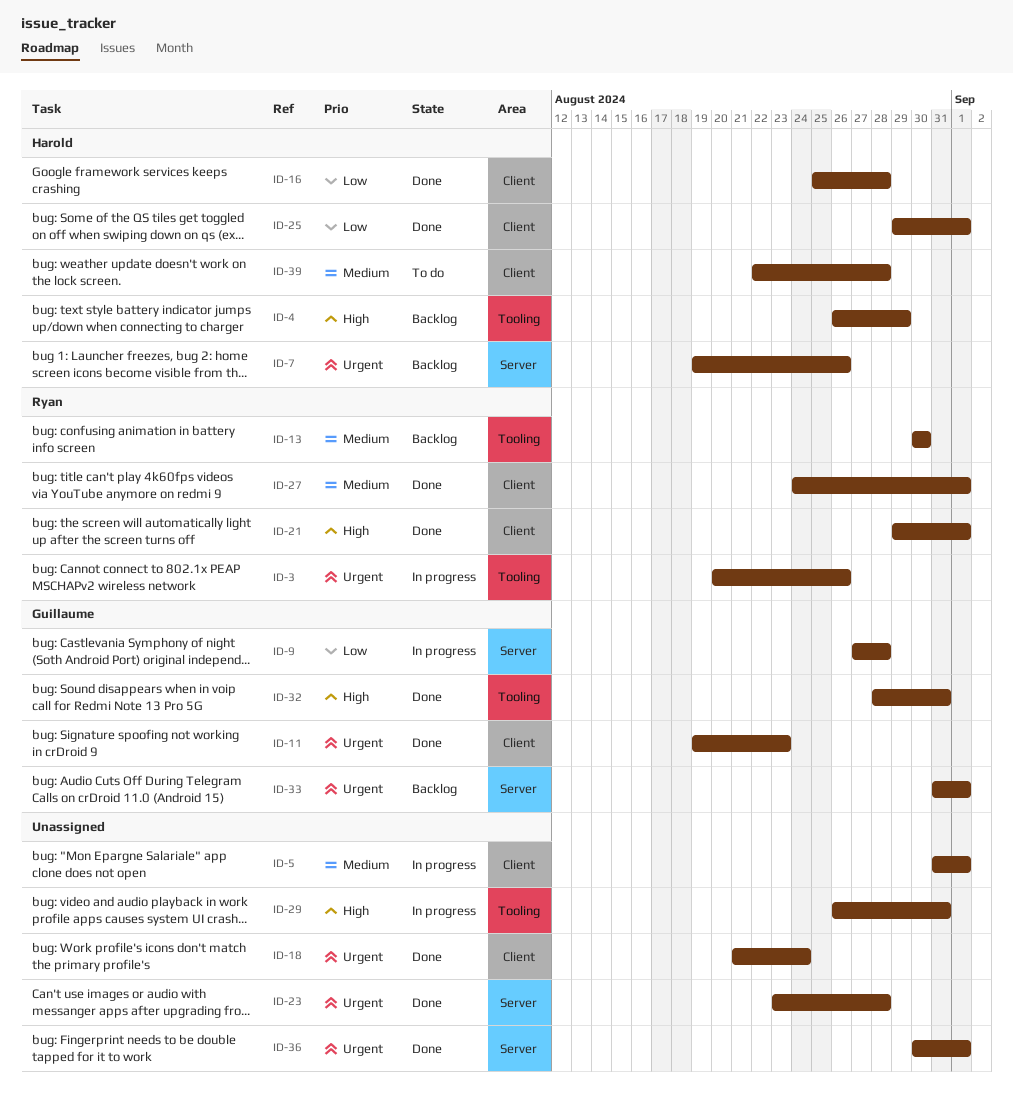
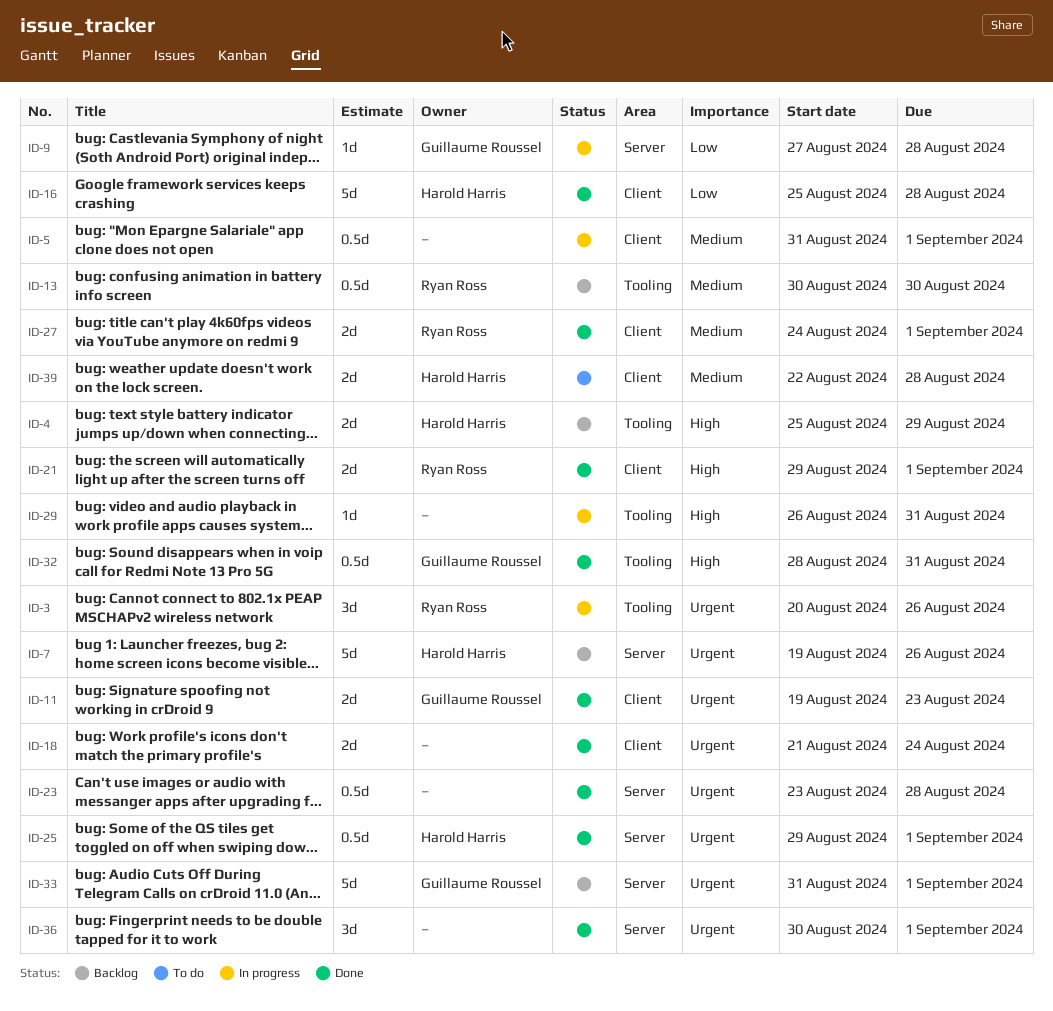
ID-4, start: Aug 26 -> Aug 25
ID-25, priority: Low -> Urgent
ID-25, label: Client -> Server

